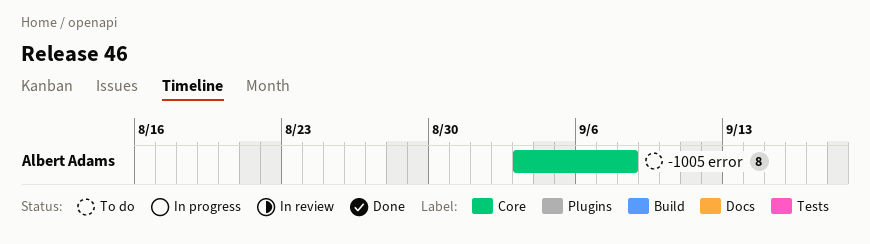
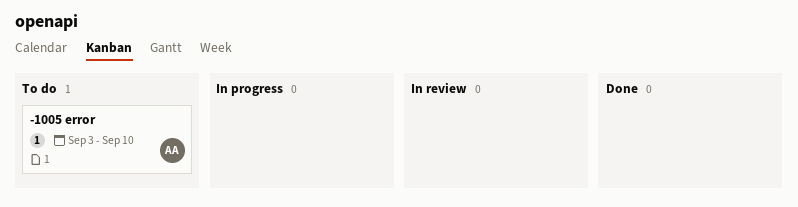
-1005 error, estimate: 8 -> 1
-1005 error, due: Sep 8 -> Sep 10

